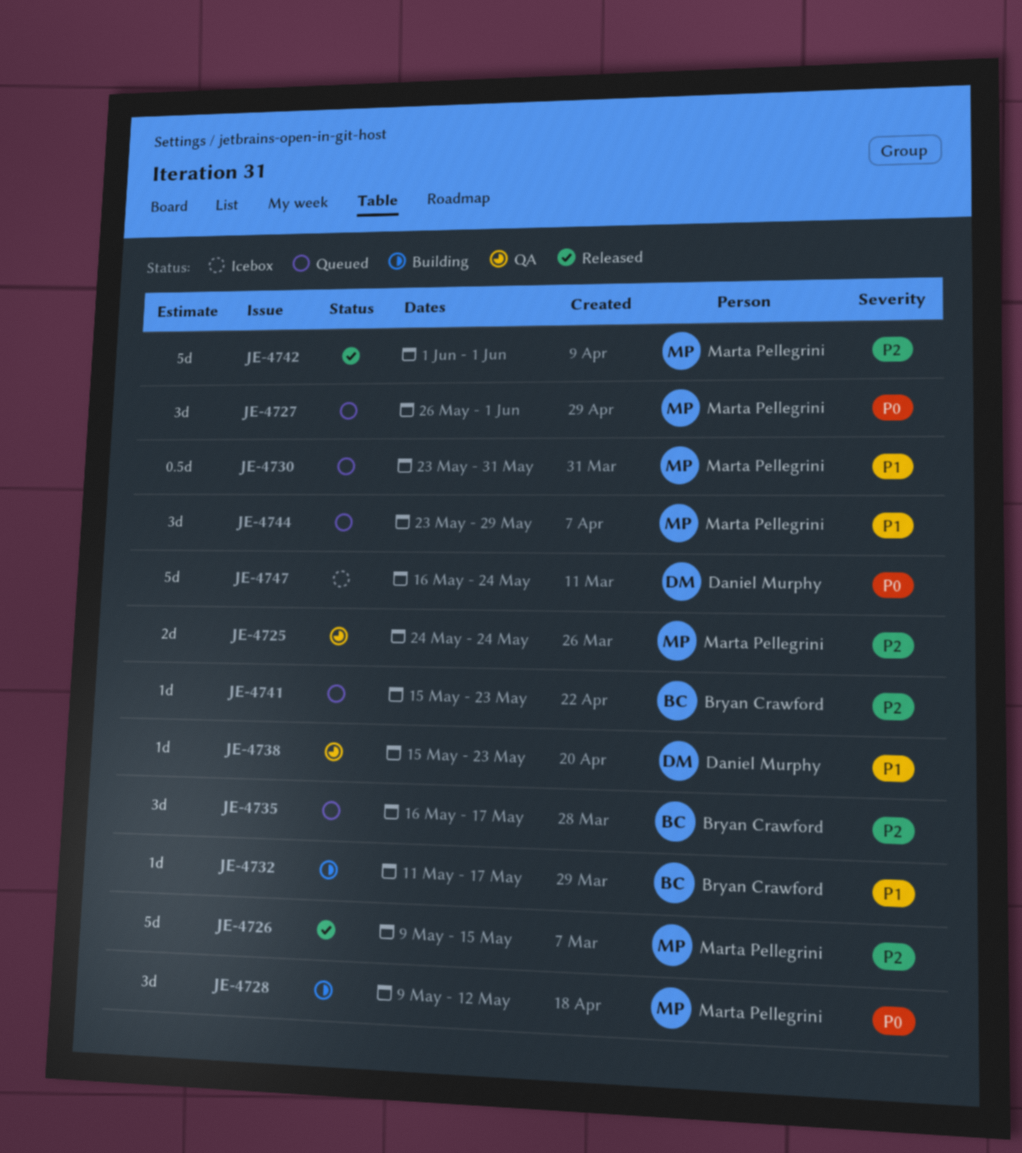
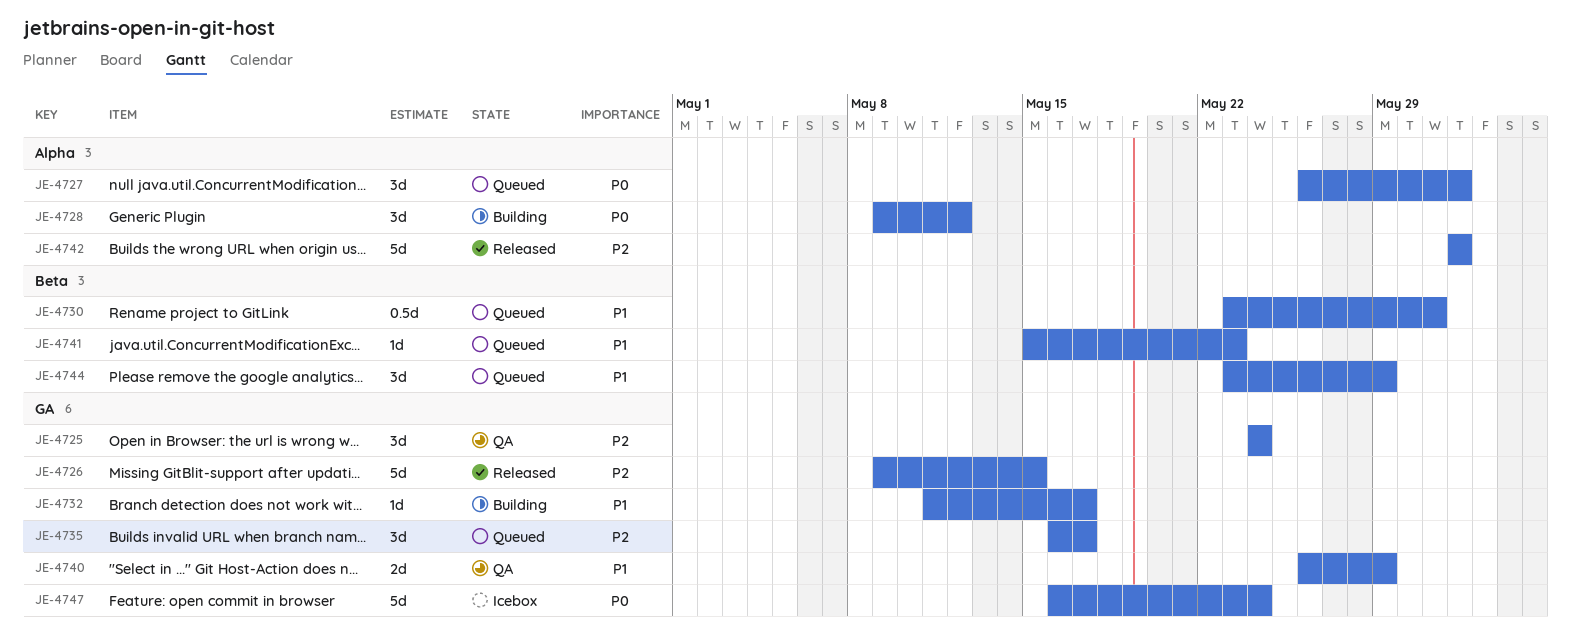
JE-4725, estimate: 2d -> 3d
JE-4738: present -> none
JE-4740: none -> present
JE-4741, priority: P2 -> P1

